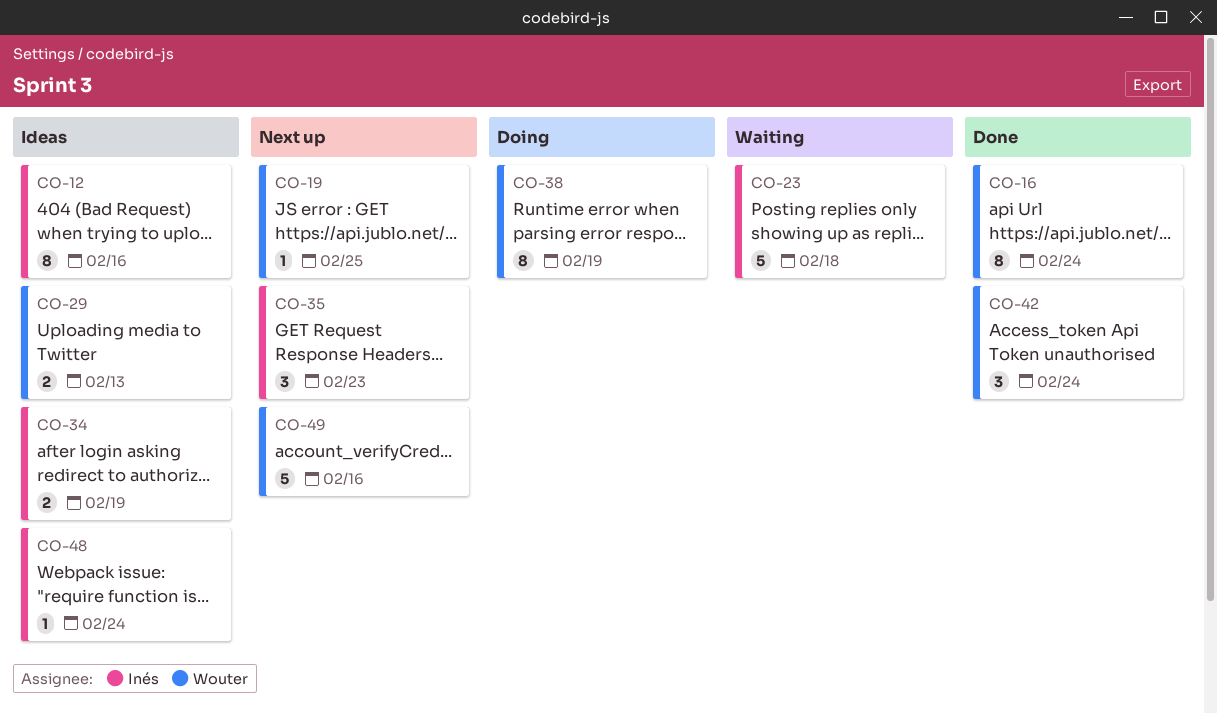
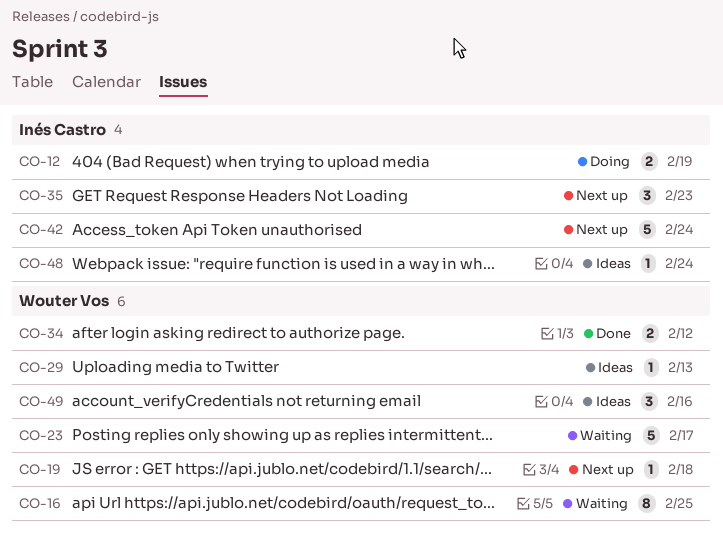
CO-12, status: Ideas -> Doing
CO-12, estimate: 8 -> 2
CO-12, due: Feb 16 -> Feb 19
CO-16, status: Done -> Waiting
CO-16, due: Feb 24 -> Feb 25
CO-19, due: Feb 25 -> Feb 18
CO-23, owner: Inés Castro -> Wouter Vos
CO-23, due: Feb 18 -> Feb 17
CO-29, estimate: 2 -> 1
CO-34, status: Ideas -> Done
CO-34, owner: Inés Castro -> Wouter Vos
CO-34, due: Feb 19 -> Feb 12
CO-38: present -> none
CO-42, status: Done -> Next up
CO-42, owner: Wouter Vos -> Inés Castro
CO-42, estimate: 3 -> 5
CO-49, status: Next up -> Ideas
CO-49, estimate: 5 -> 3

